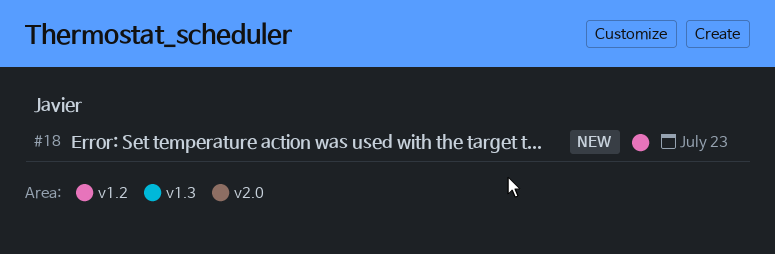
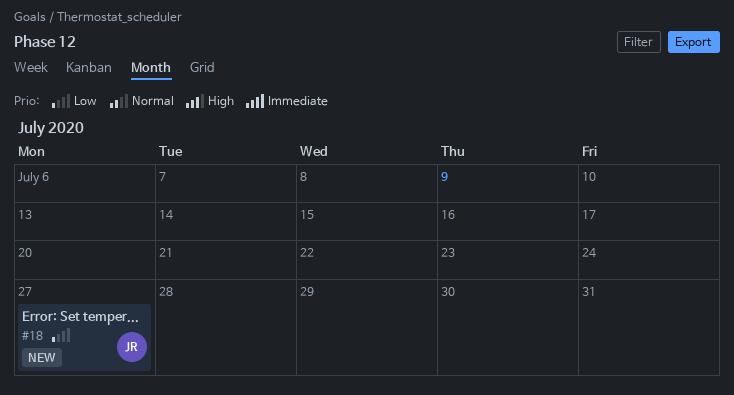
#18, due: Jul 23 -> Jul 27

